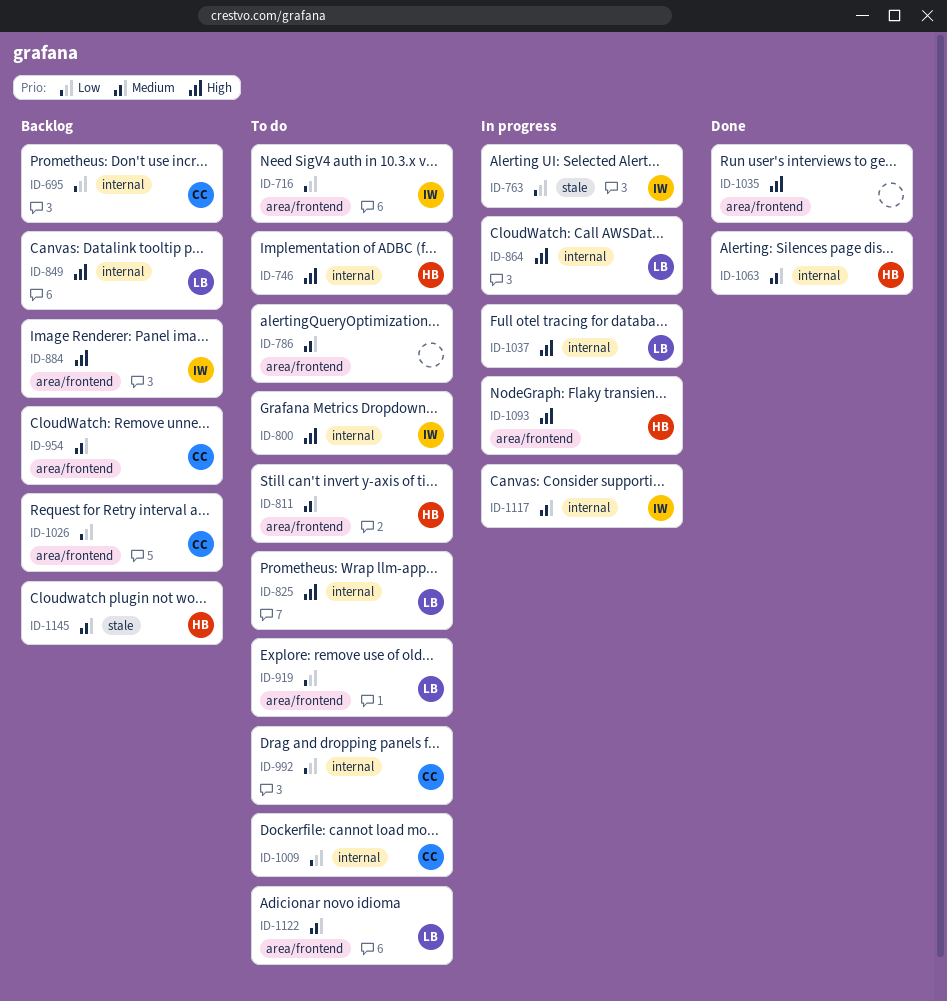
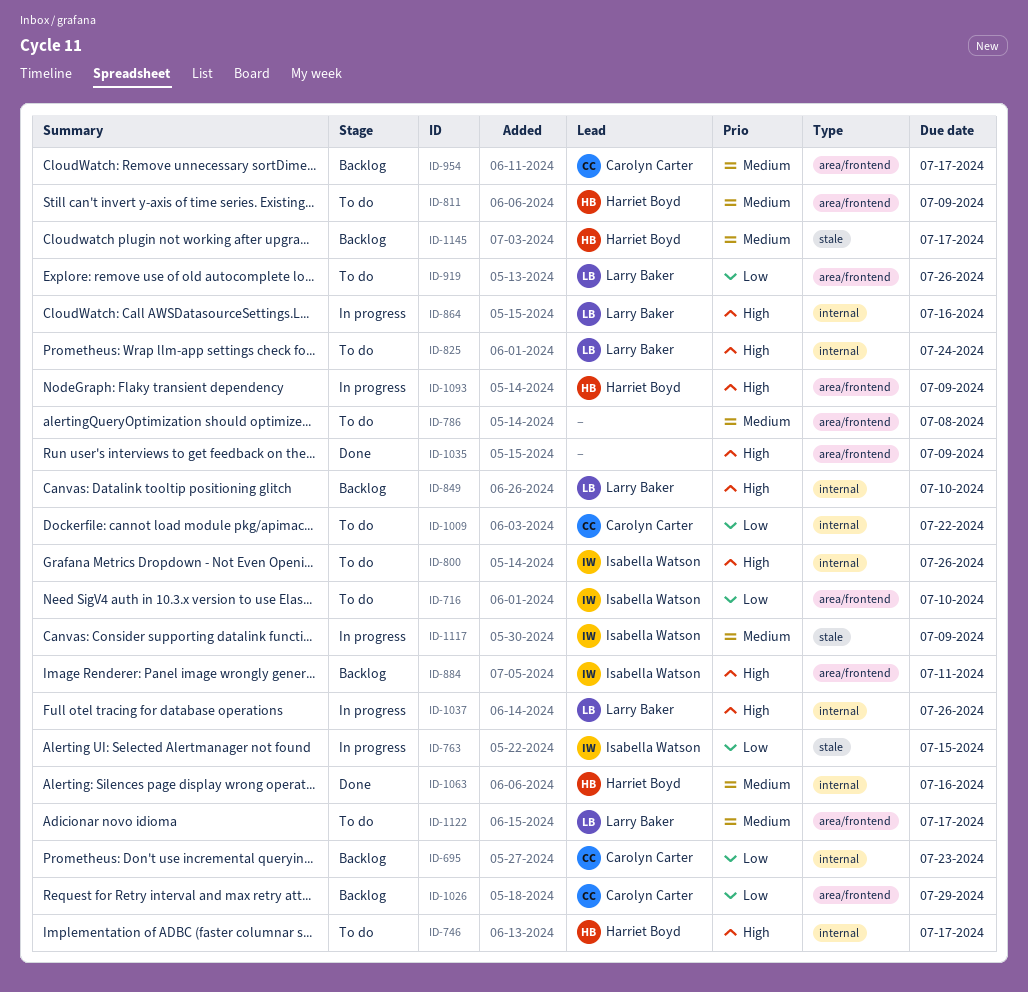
ID-992: present -> none
ID-1117, label: internal -> stale

